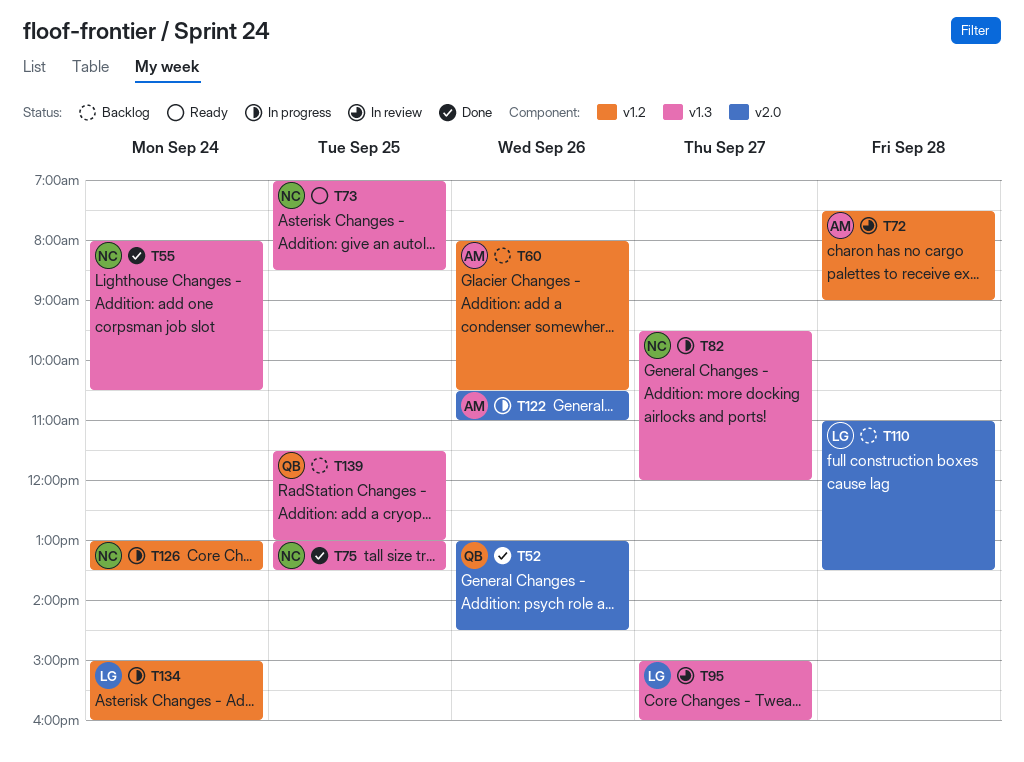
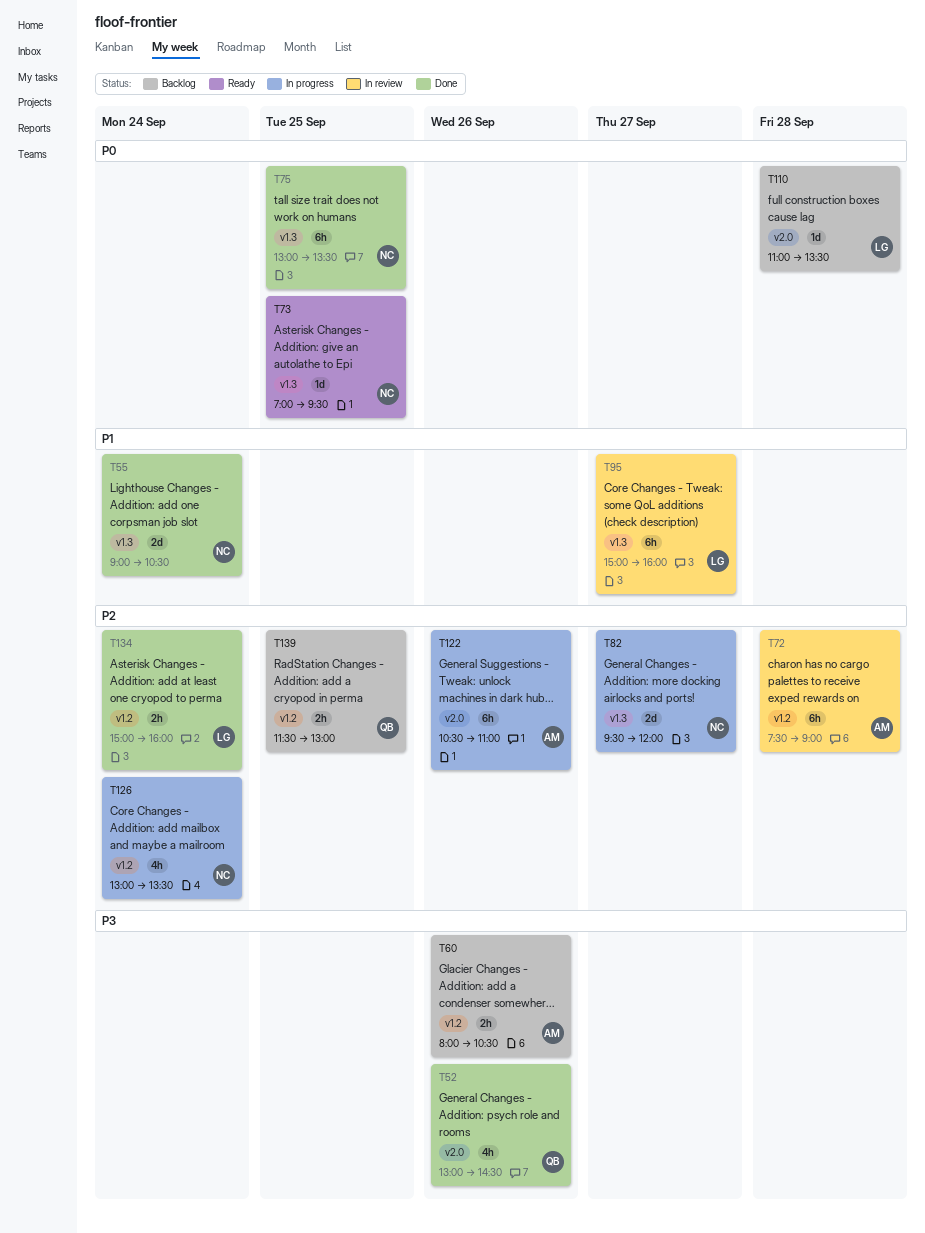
T55, begins: 08:00 -> 09:00
T73, ends: 08:30 -> 09:30
T134, status: In progress -> Done
T139, label: v1.3 -> v1.2

